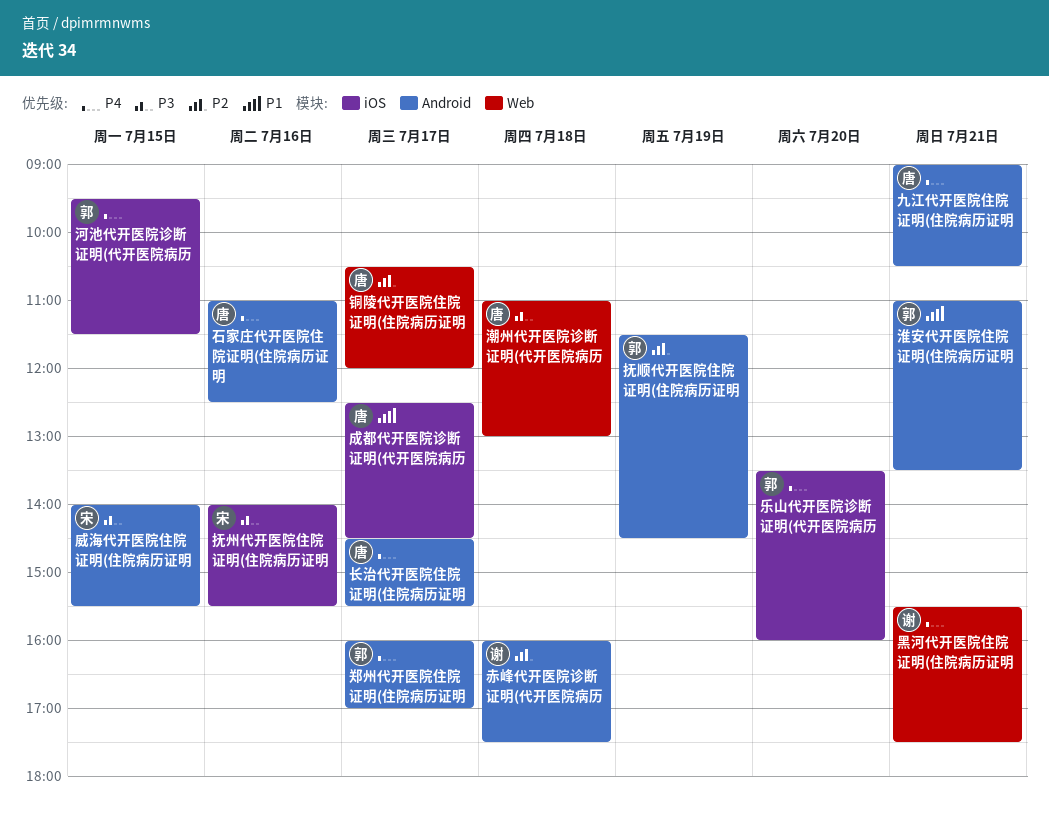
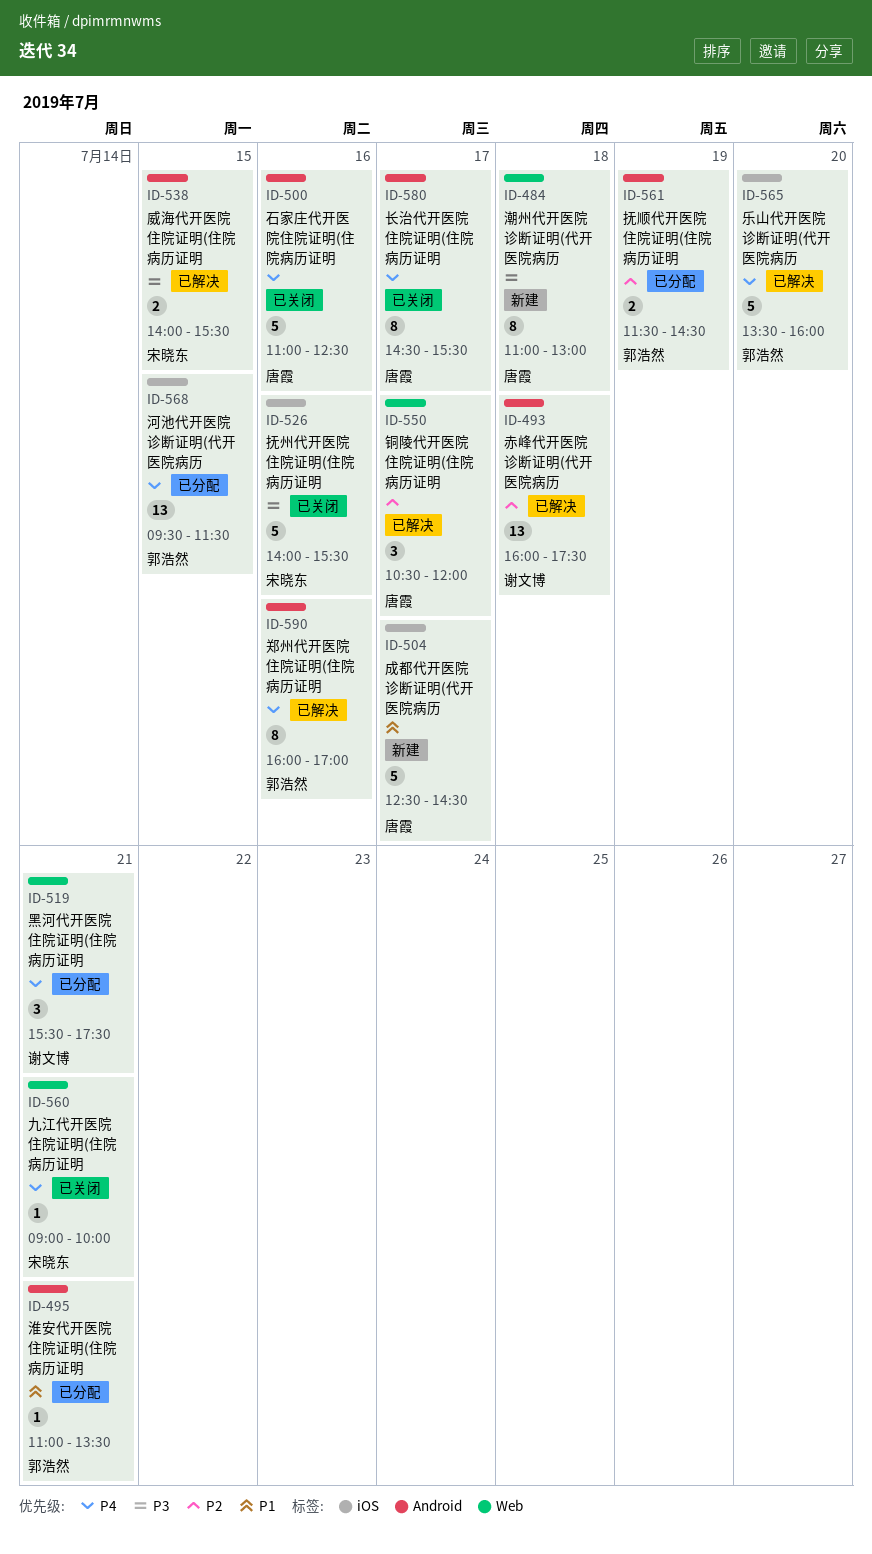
九江代开医院住院证明(住院病历证明, owner: 唐霞 -> 宋晓东
九江代开医院住院证明(住院病历证明, label: Android -> Web
九江代开医院住院证明(住院病历证明, ends: 10:30 -> 10:00
郑州代开医院住院证明(住院病历证明, day: Jul 17 -> Jul 16

